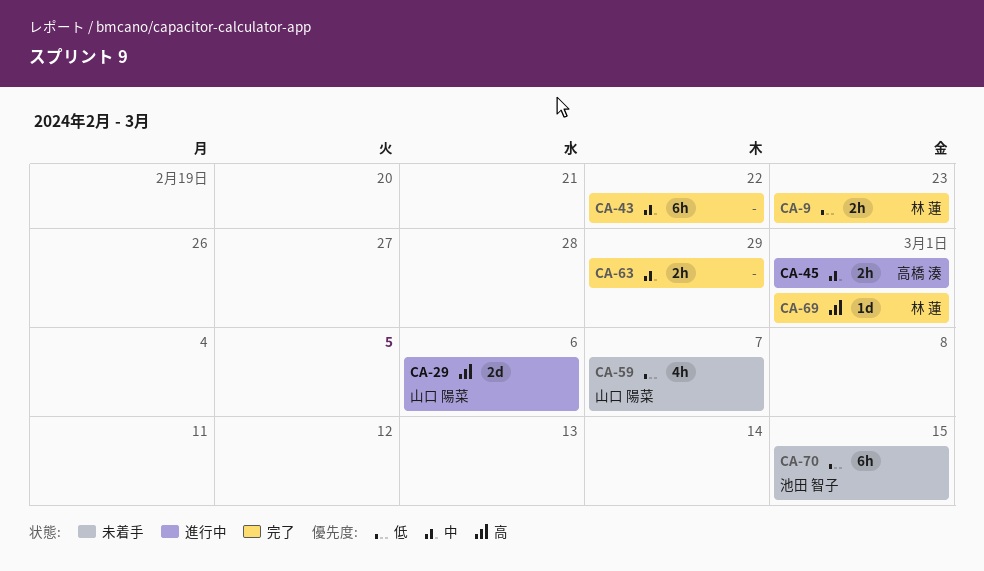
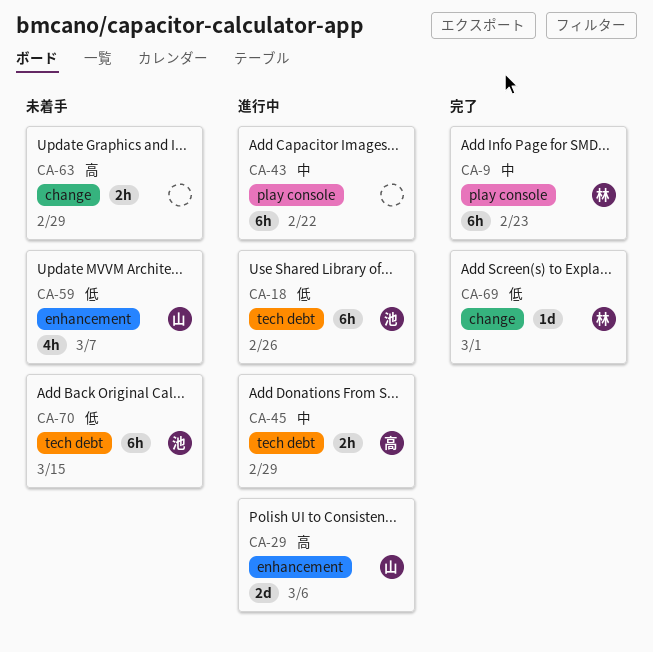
CA-9, priority: 低 -> 中
CA-9, estimate: 2h -> 6h
CA-18: none -> present
CA-43, status: 完了 -> 進行中
CA-45, due: Mar 1 -> Feb 29
CA-63, status: 完了 -> 未着手
CA-63, priority: 中 -> 高
CA-69, priority: 高 -> 低

